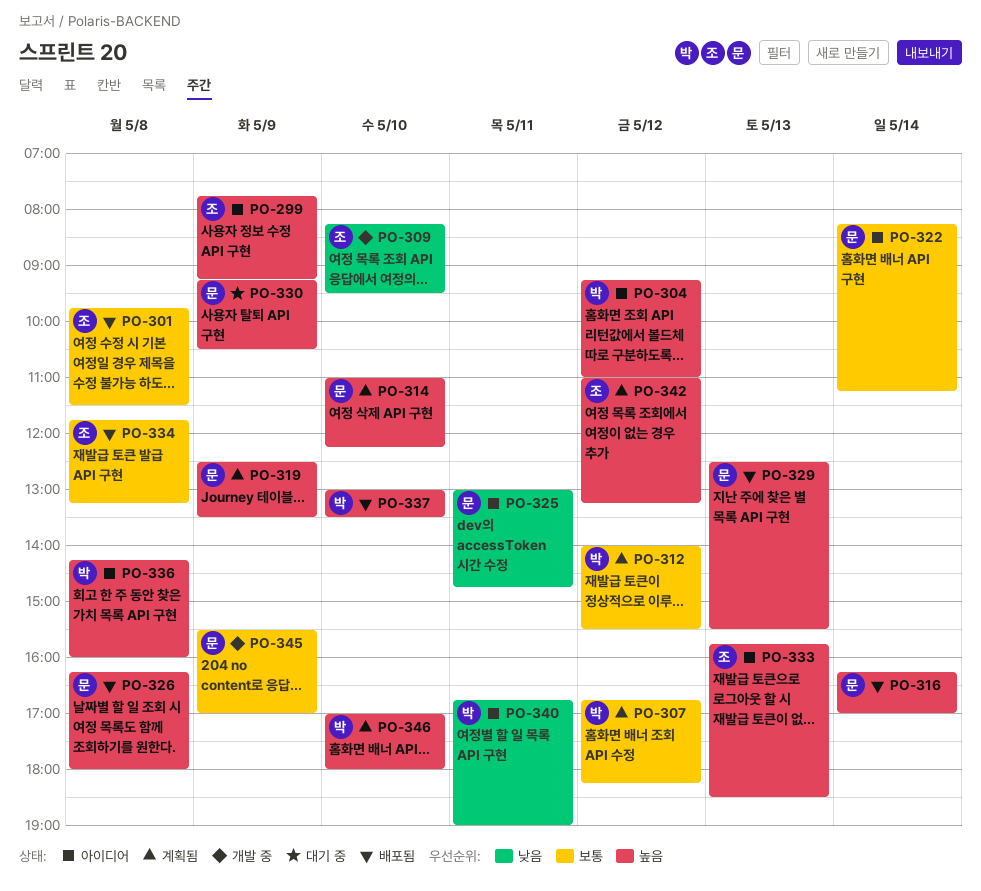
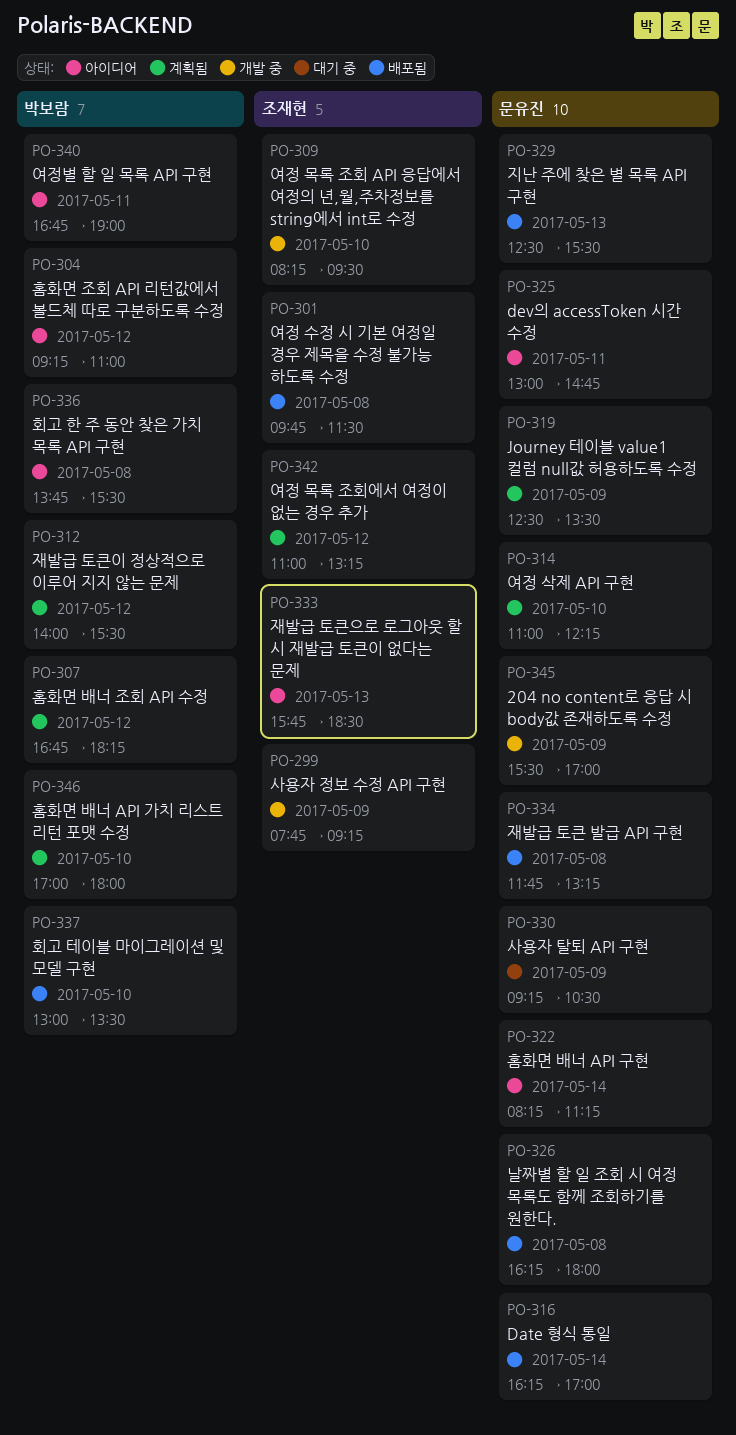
PO-299, status: 아이디어 -> 개발 중
PO-334, owner: 조재현 -> 문유진
PO-336, begins: 14:15 -> 13:45
PO-336, ends: 16:00 -> 15:30

